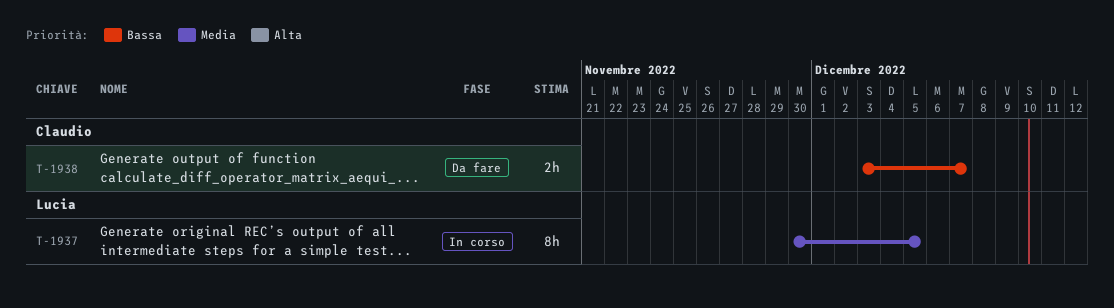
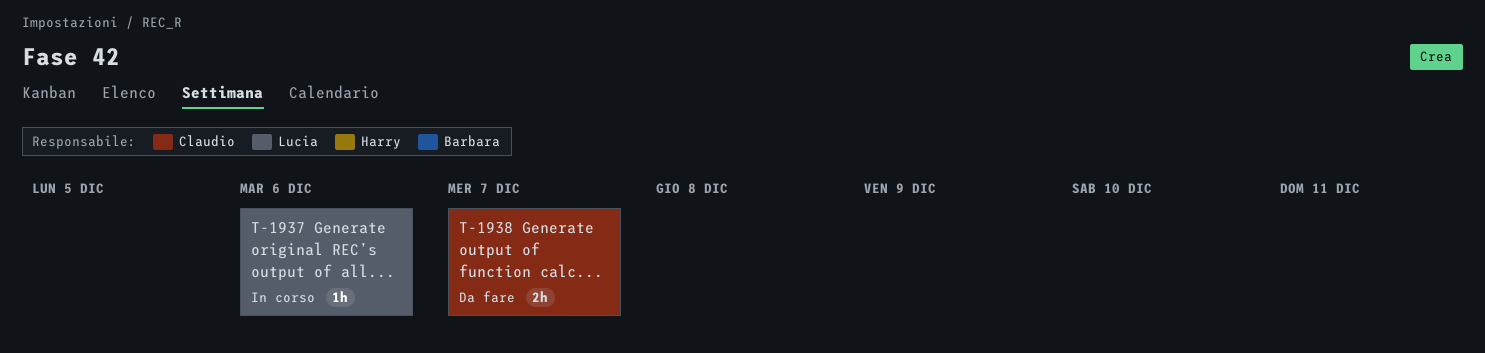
T-1937, estimate: 8h -> 1h
T-1937, due: Dec 5 -> Dec 6

